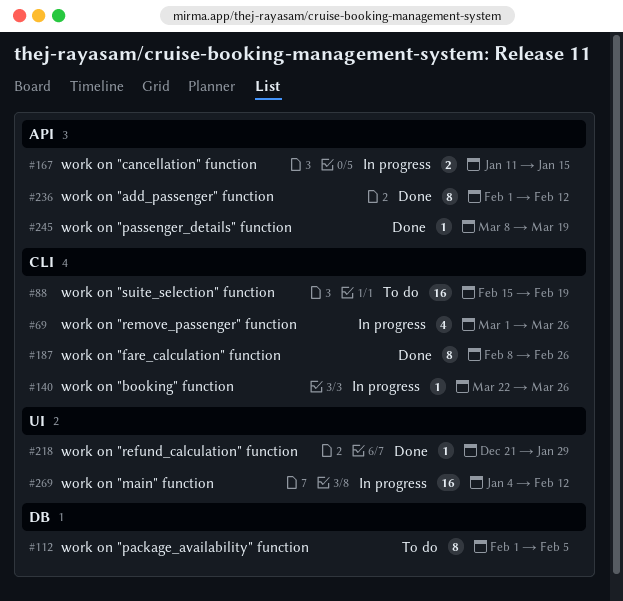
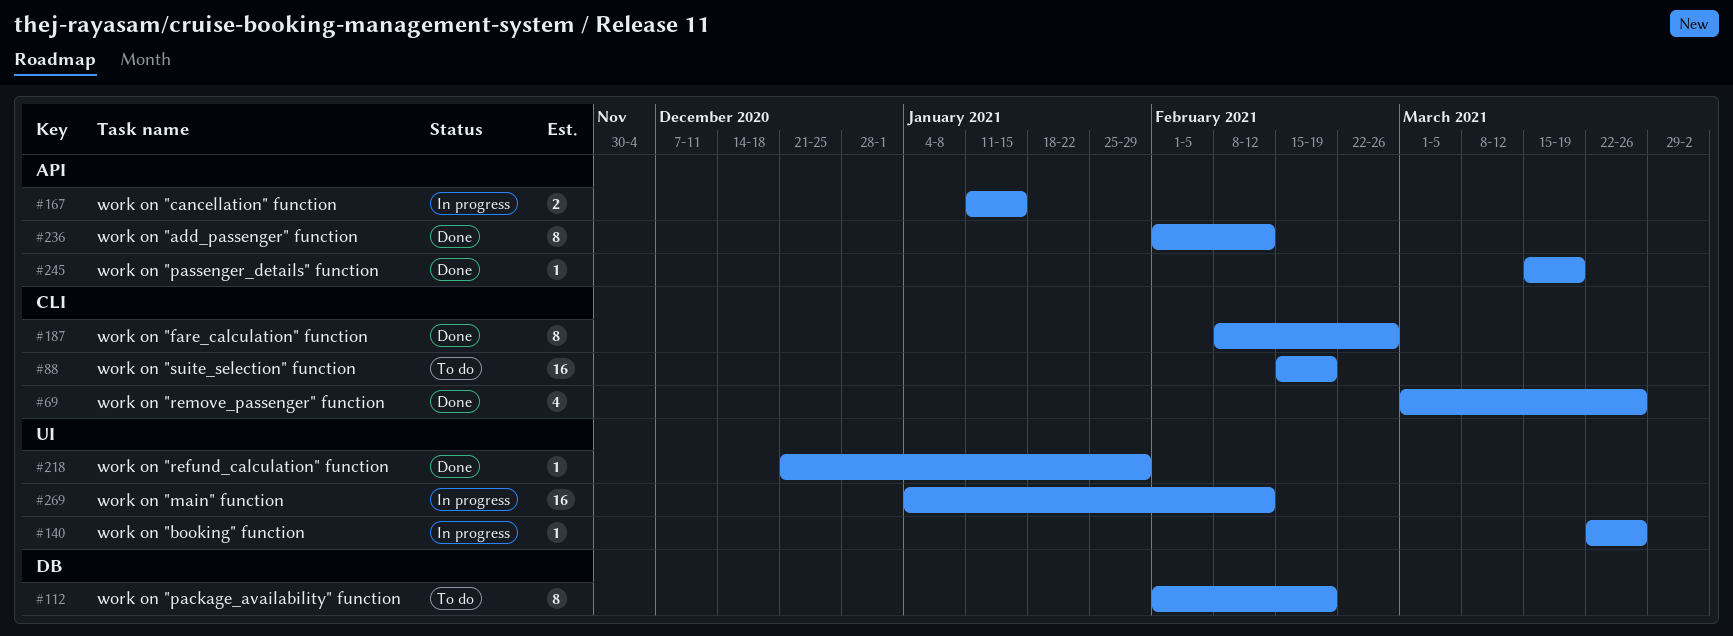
#69, status: In progress -> Done
#112, due: Feb 5 -> Feb 19
#140, label: CLI -> UI
#245, start: Mar 8 -> Mar 15

